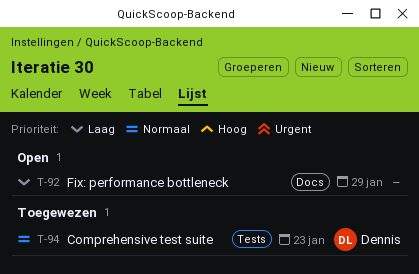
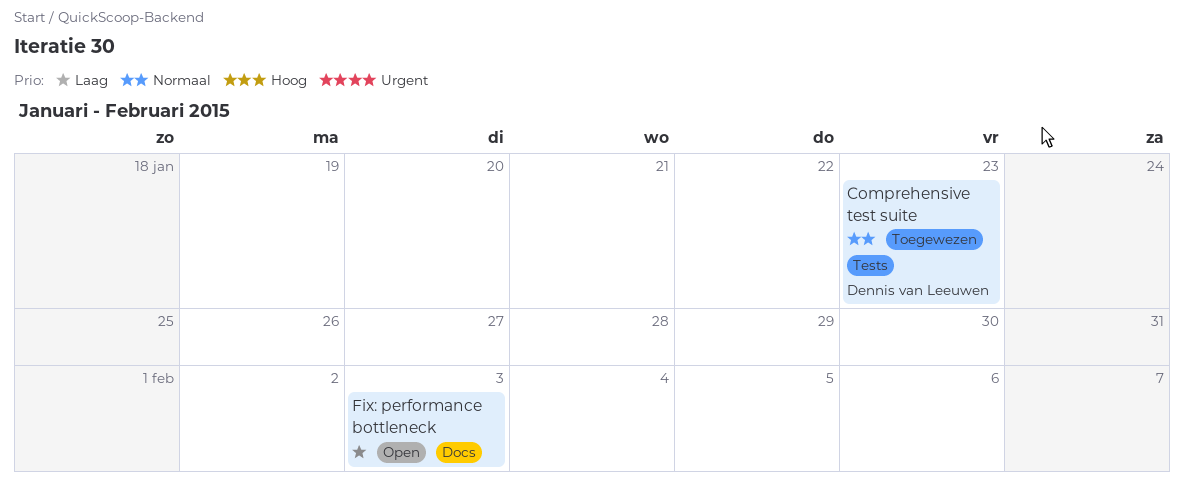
Fix: performance bottleneck, due: Jan 29 -> Feb 3

